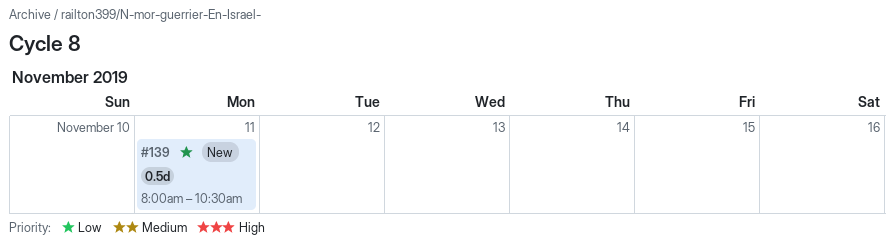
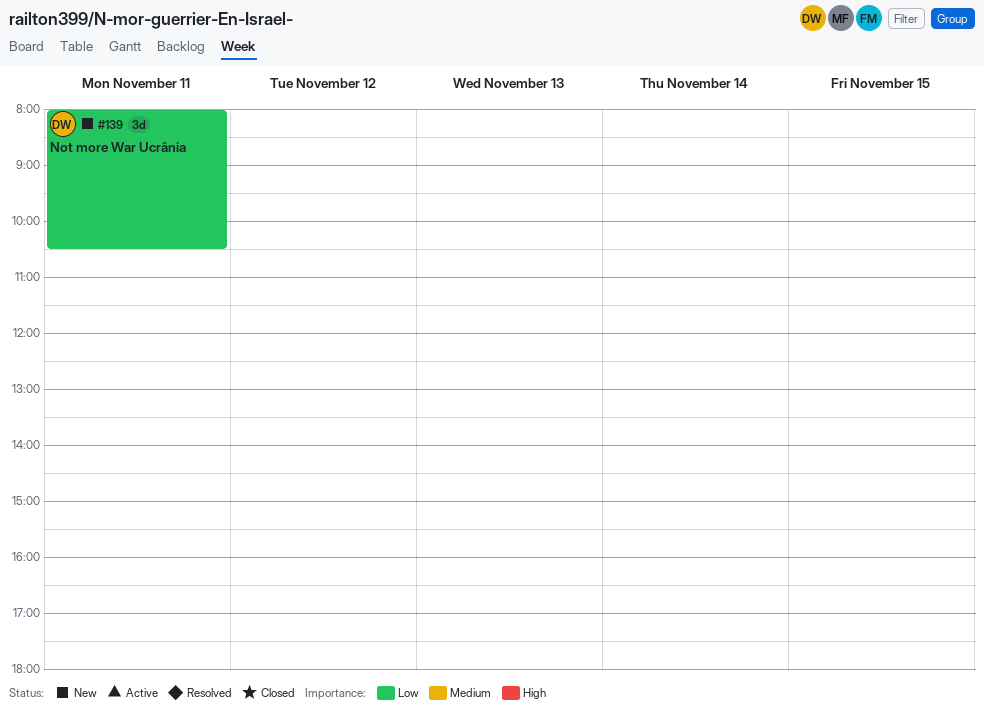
#139, estimate: 0.5d -> 3d

